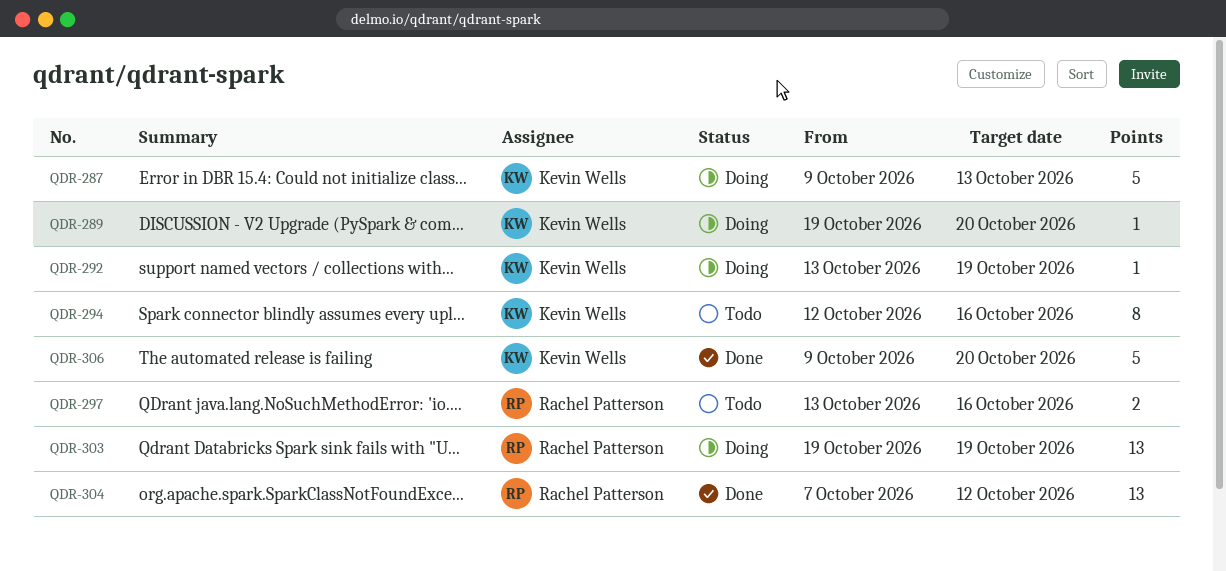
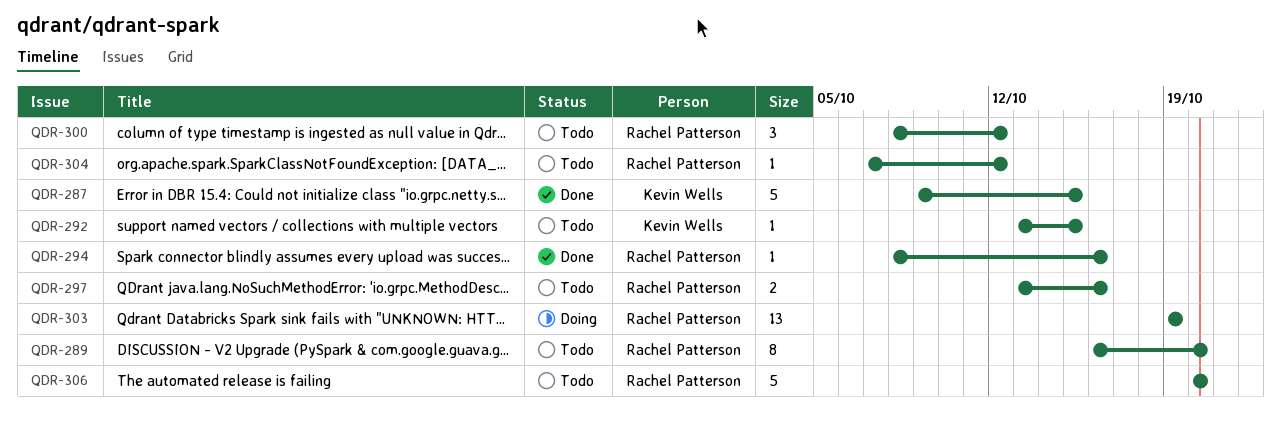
QDR-287, status: Doing -> Done
QDR-287, due: Oct 13 -> Oct 15
QDR-289, status: Doing -> Todo
QDR-289, owner: Kevin Wells -> Rachel Patterson
QDR-289, estimate: 1 -> 8
QDR-289, start: Oct 19 -> Oct 16
QDR-292, status: Doing -> Todo
QDR-292, due: Oct 19 -> Oct 15
QDR-294, status: Todo -> Done
QDR-294, owner: Kevin Wells -> Rachel Patterson
QDR-294, estimate: 8 -> 1
QDR-294, start: Oct 12 -> Oct 8
QDR-300: none -> present
QDR-304, status: Done -> Todo
QDR-304, estimate: 13 -> 1
QDR-306, status: Done -> Todo
QDR-306, owner: Kevin Wells -> Rachel Patterson
QDR-306, start: Oct 9 -> Oct 20

